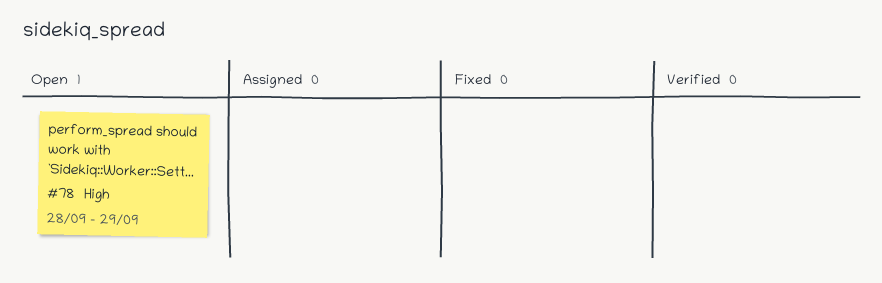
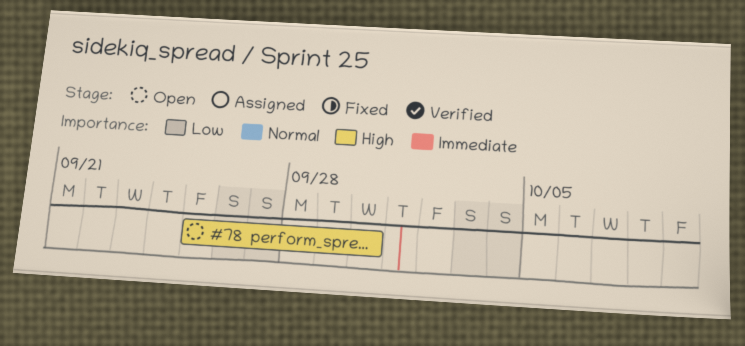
#78, start: Sep 28 -> Sep 25
#78, due: Sep 29 -> Sep 30

